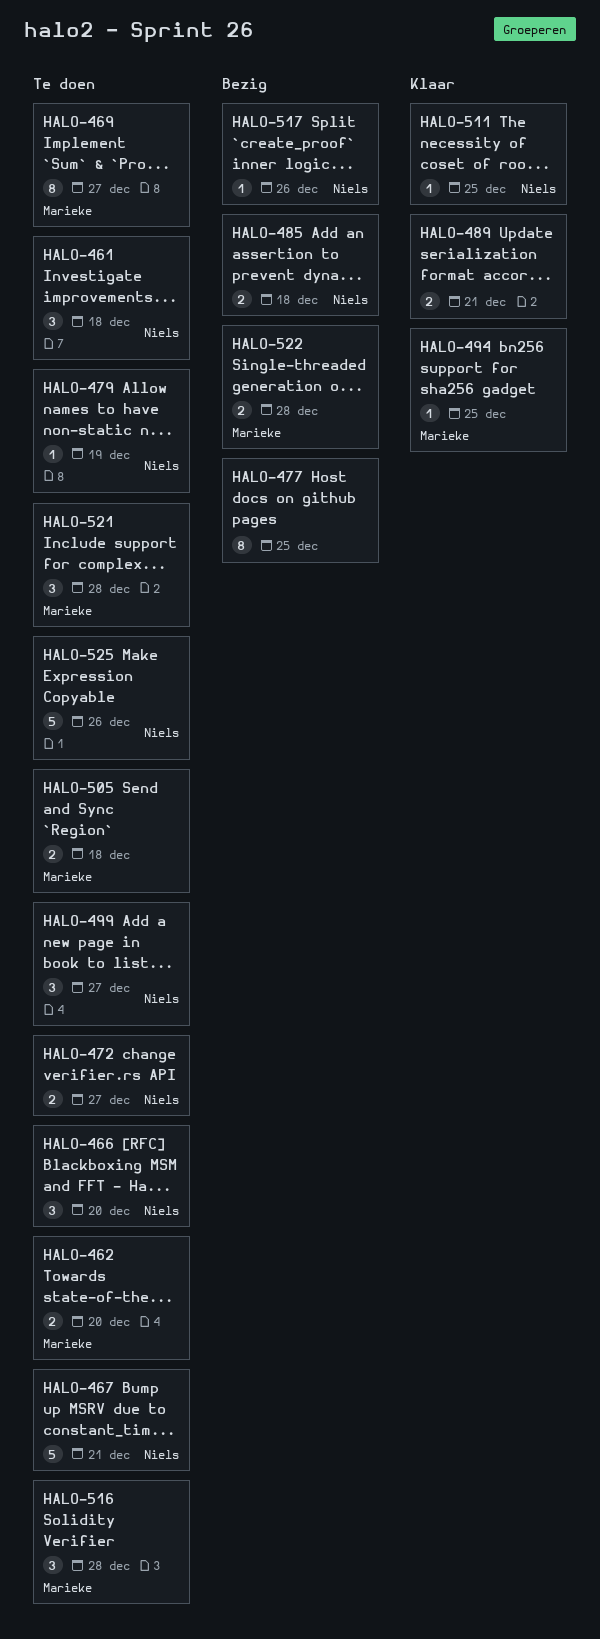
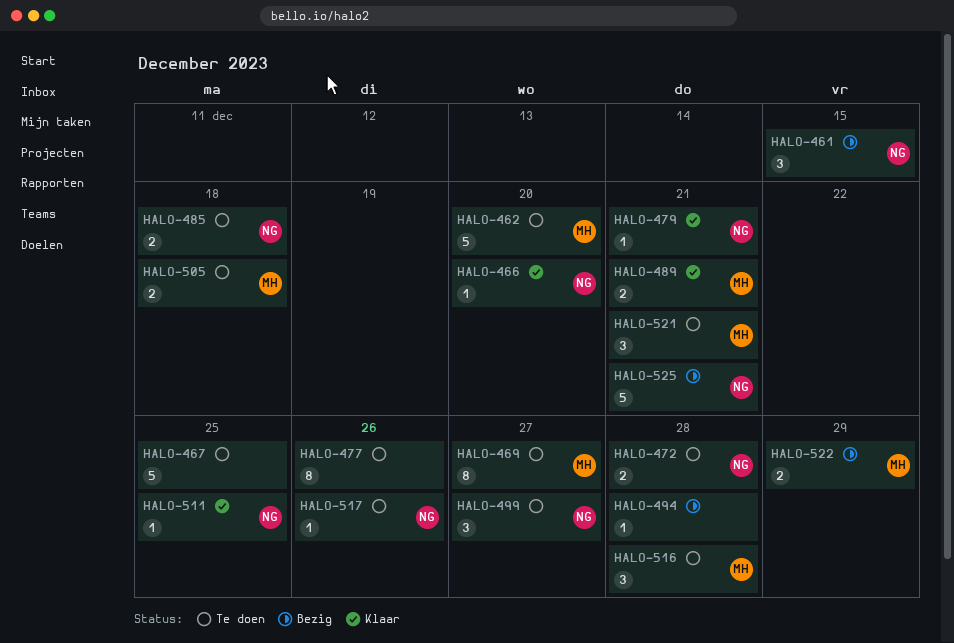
HALO-461, status: Te doen -> Bezig
HALO-461, due: Dec 18 -> Dec 15
HALO-462, estimate: 2 -> 5
HALO-466, status: Te doen -> Klaar
HALO-466, estimate: 3 -> 1
HALO-467, owner: Niels -> none
HALO-467, due: Dec 21 -> Dec 25
HALO-472, due: Dec 27 -> Dec 28
HALO-477, status: Bezig -> Te doen
HALO-477, due: Dec 25 -> Dec 26
HALO-479, status: Te doen -> Klaar
HALO-479, due: Dec 19 -> Dec 21
HALO-485, status: Bezig -> Te doen
HALO-489, owner: none -> Marieke
HALO-494, status: Klaar -> Bezig
HALO-494, owner: Marieke -> none
HALO-494, due: Dec 25 -> Dec 28
HALO-517, status: Bezig -> Te doen
HALO-521, due: Dec 28 -> Dec 21
HALO-522, due: Dec 28 -> Dec 29
HALO-525, status: Te doen -> Bezig
HALO-525, due: Dec 26 -> Dec 21

